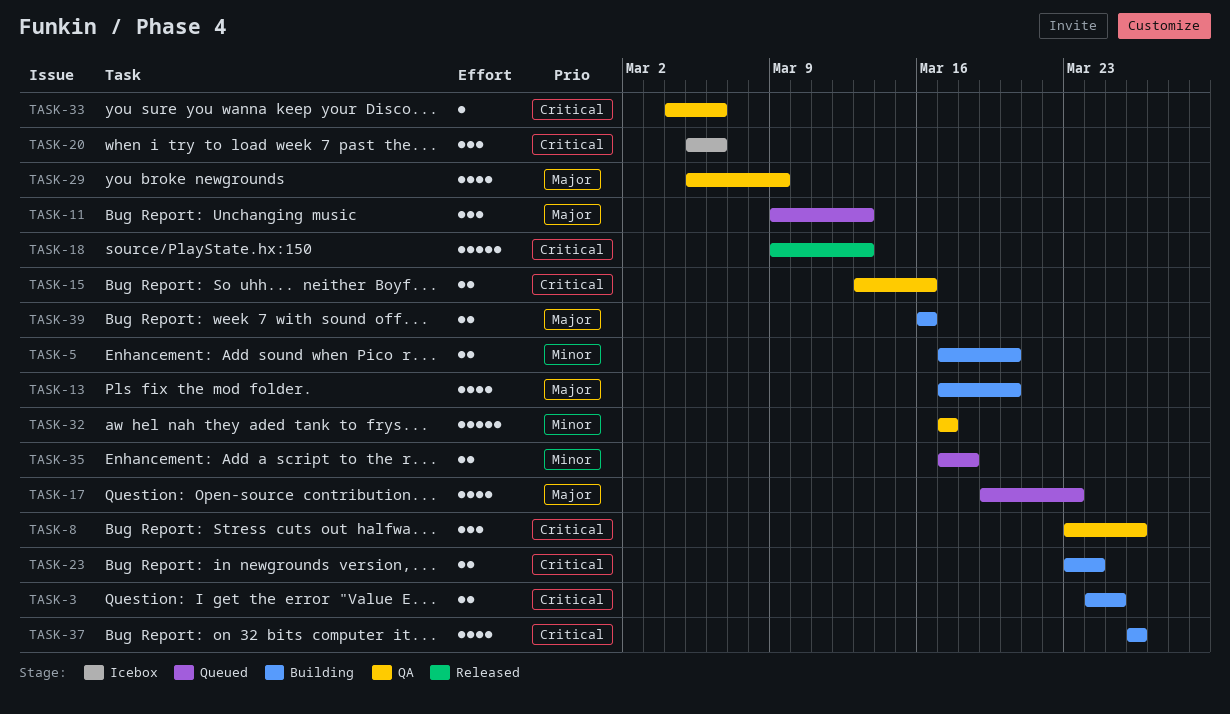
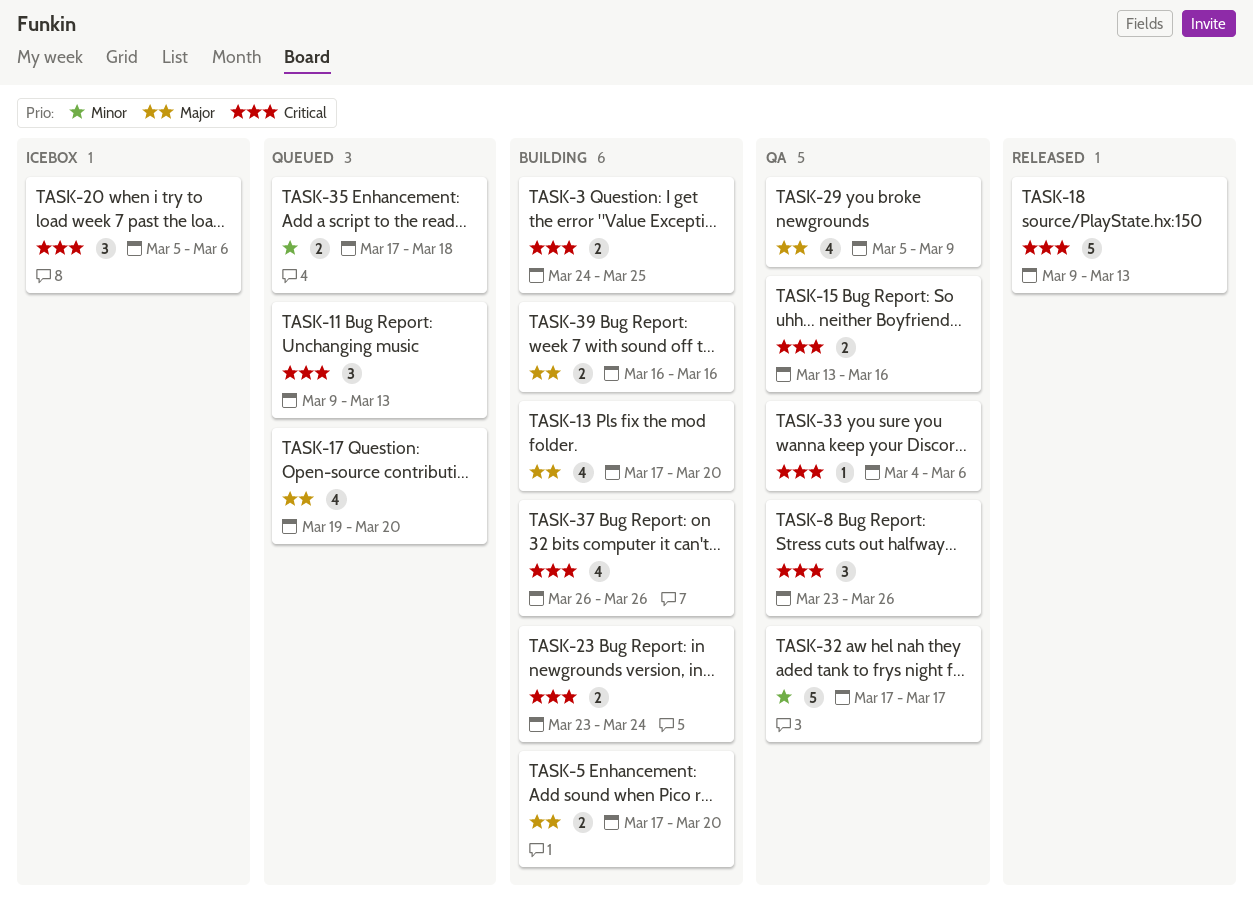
TASK-5, priority: Minor -> Major
TASK-11, priority: Major -> Critical
TASK-17, due: Mar 23 -> Mar 20

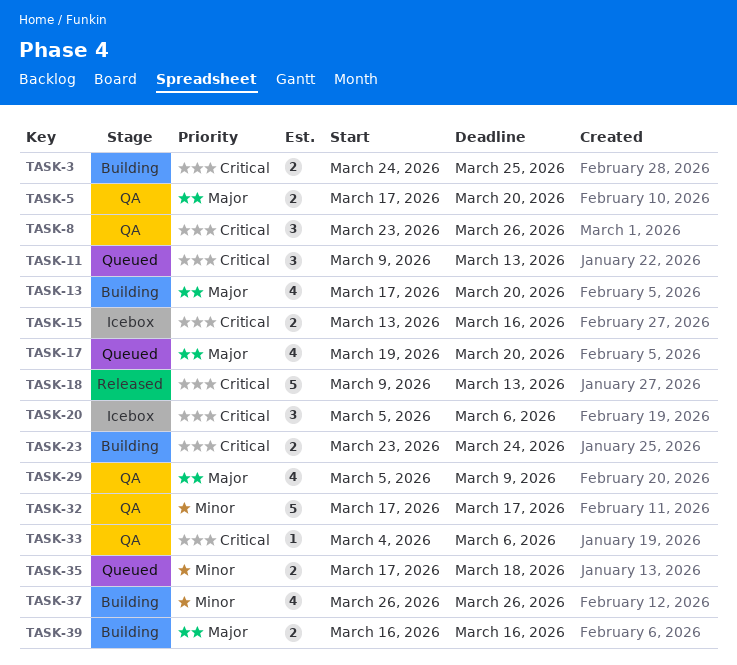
TASK-5, status: Building -> QA
TASK-15, status: QA -> Icebox
TASK-37, priority: Critical -> Minor

